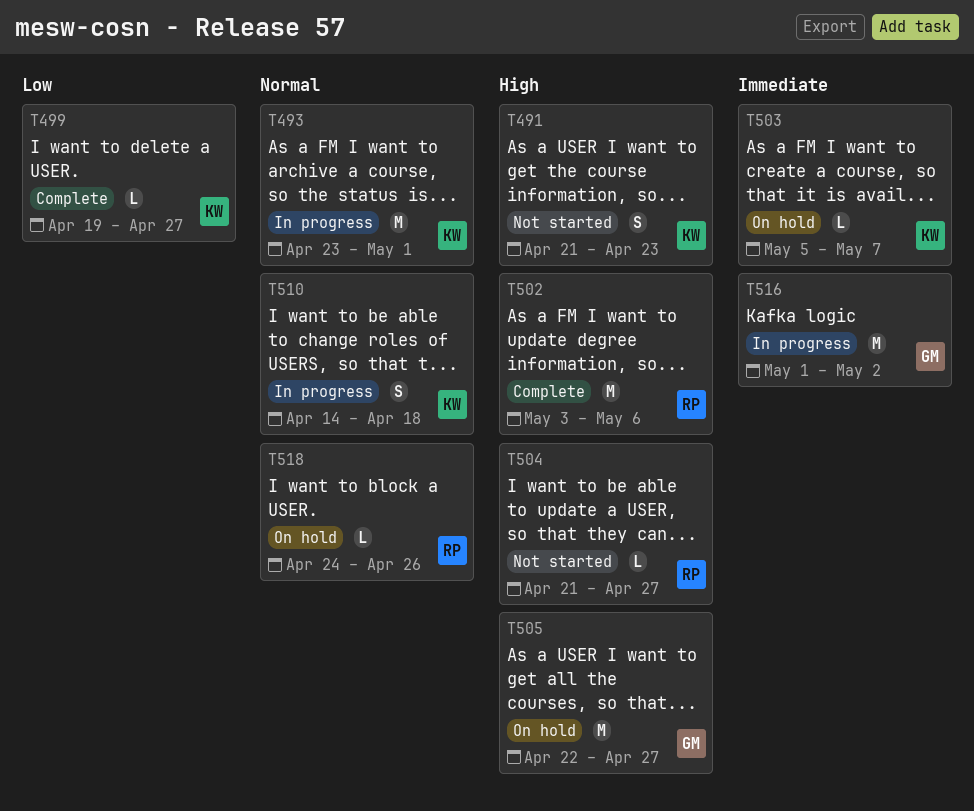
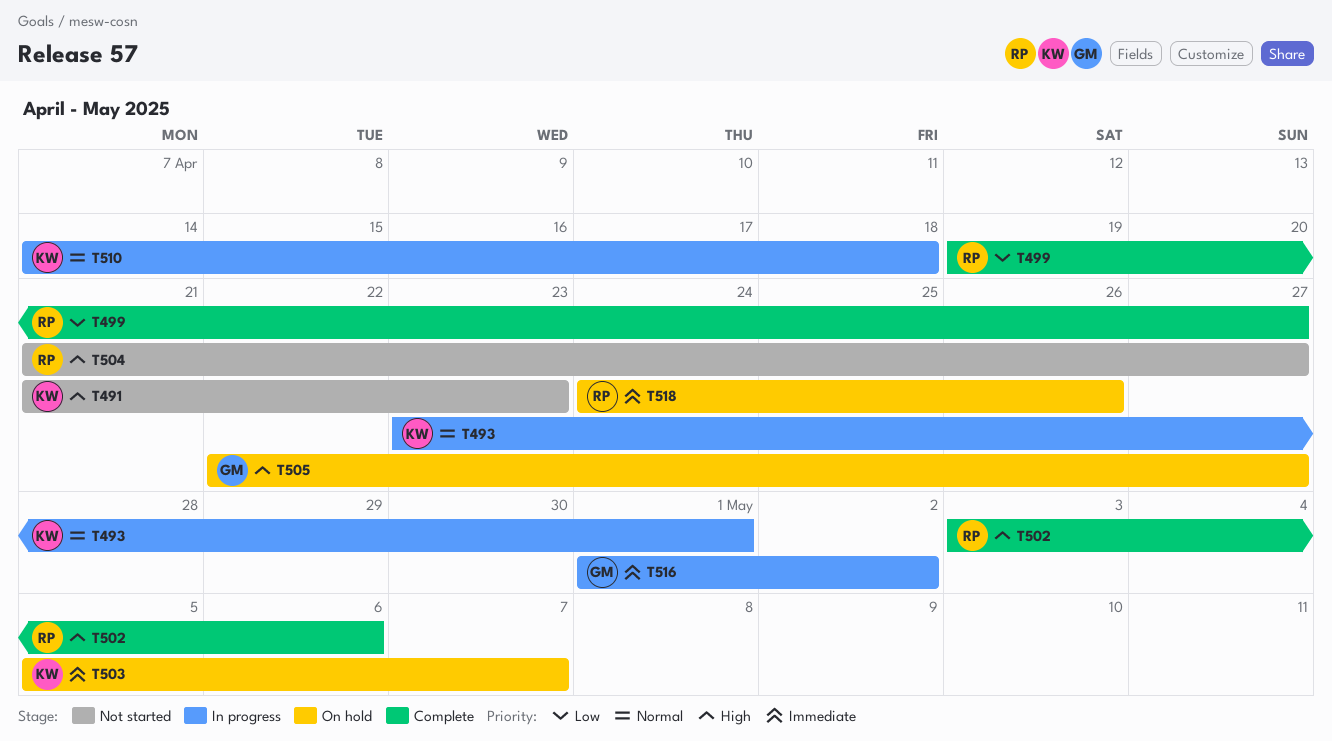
T499, owner: KW -> RP
T518, priority: Normal -> Immediate

